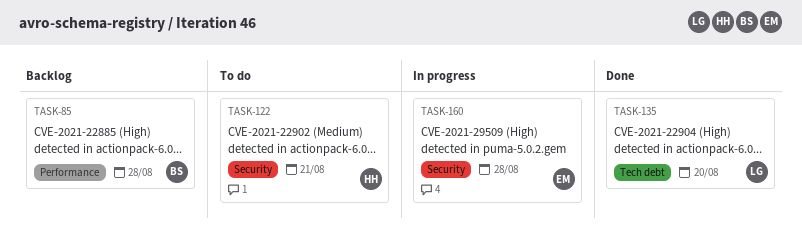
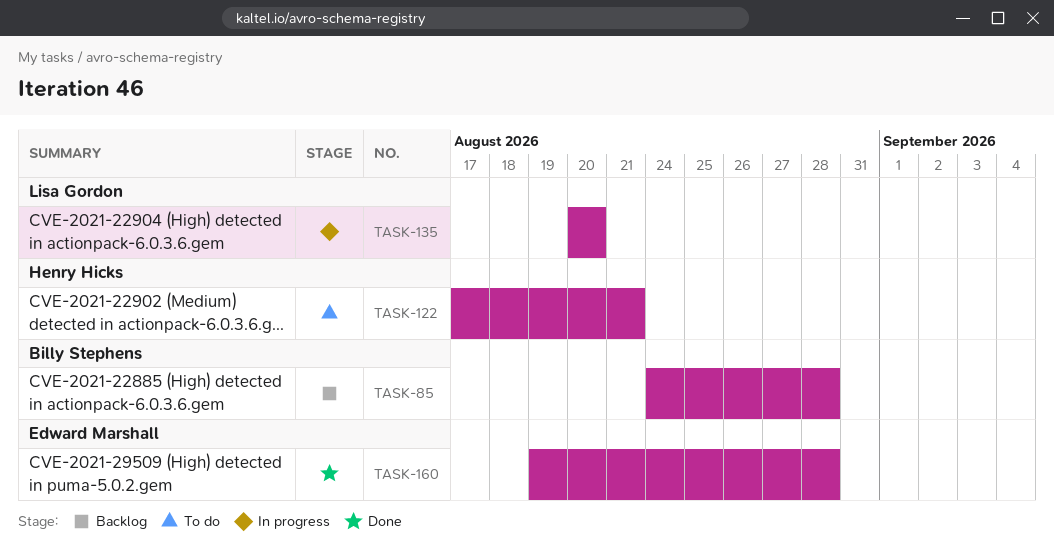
TASK-135, status: Done -> In progress
TASK-160, status: In progress -> Done

